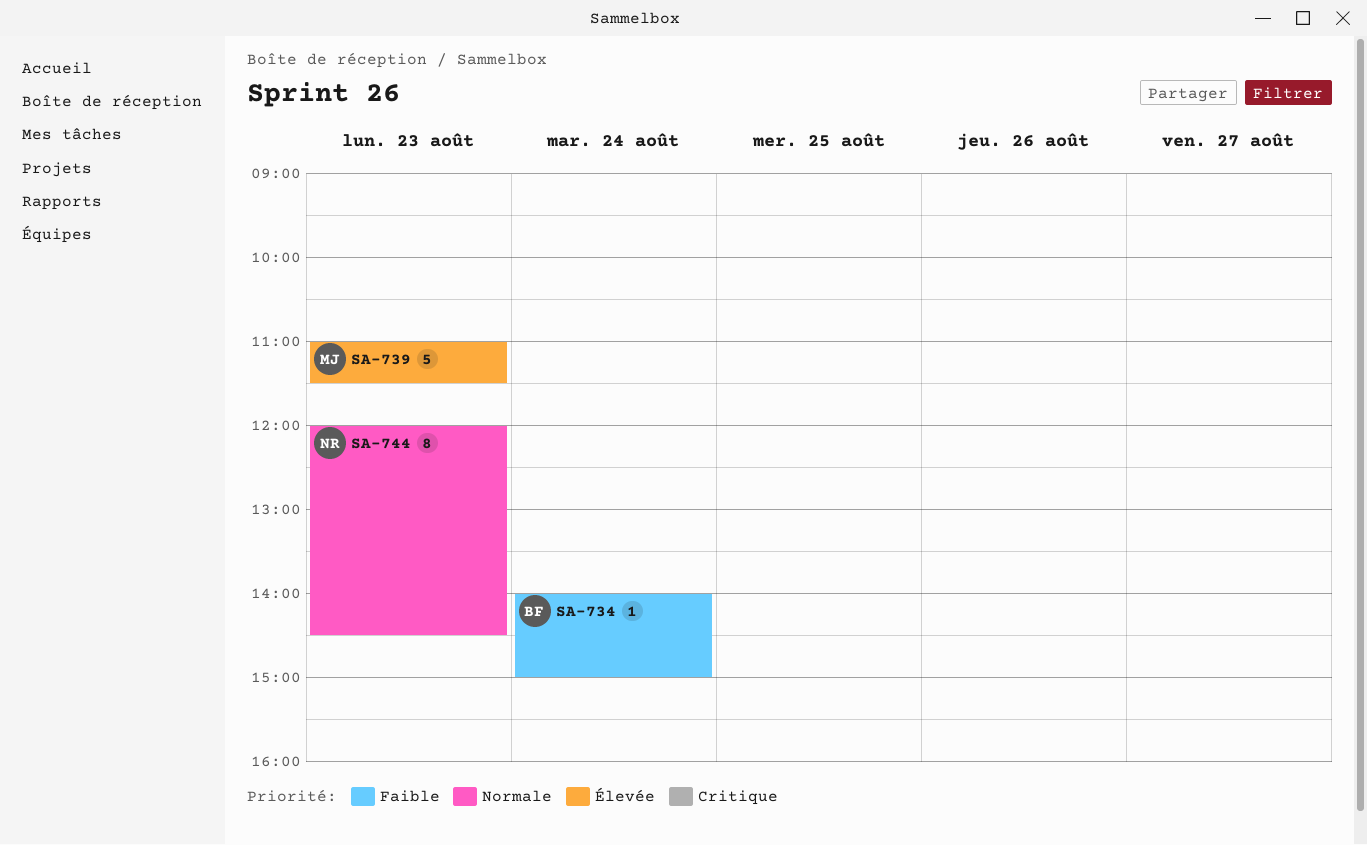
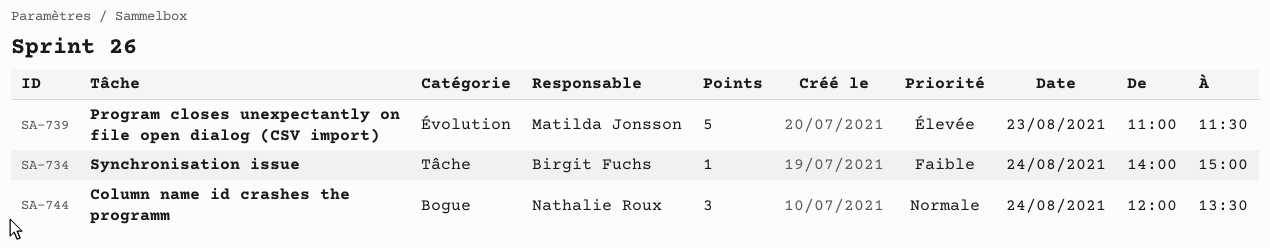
SA-744, estimate: 8 -> 3
SA-744, day: Aug 23 -> Aug 24
SA-744, ends: 14:30 -> 13:30

